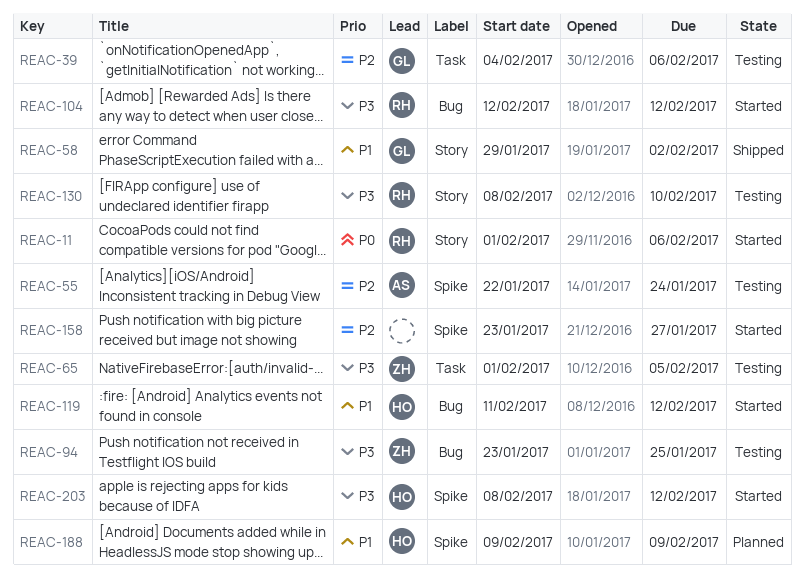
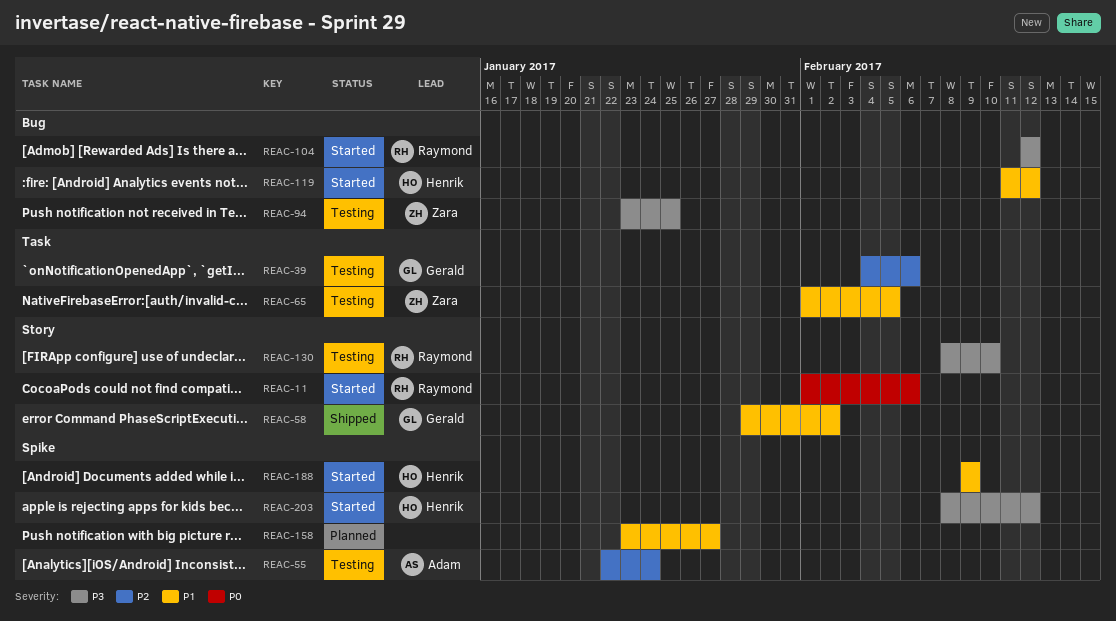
REAC-65, priority: P3 -> P1
REAC-158, status: Started -> Planned
REAC-158, priority: P2 -> P1
REAC-188, status: Planned -> Started

